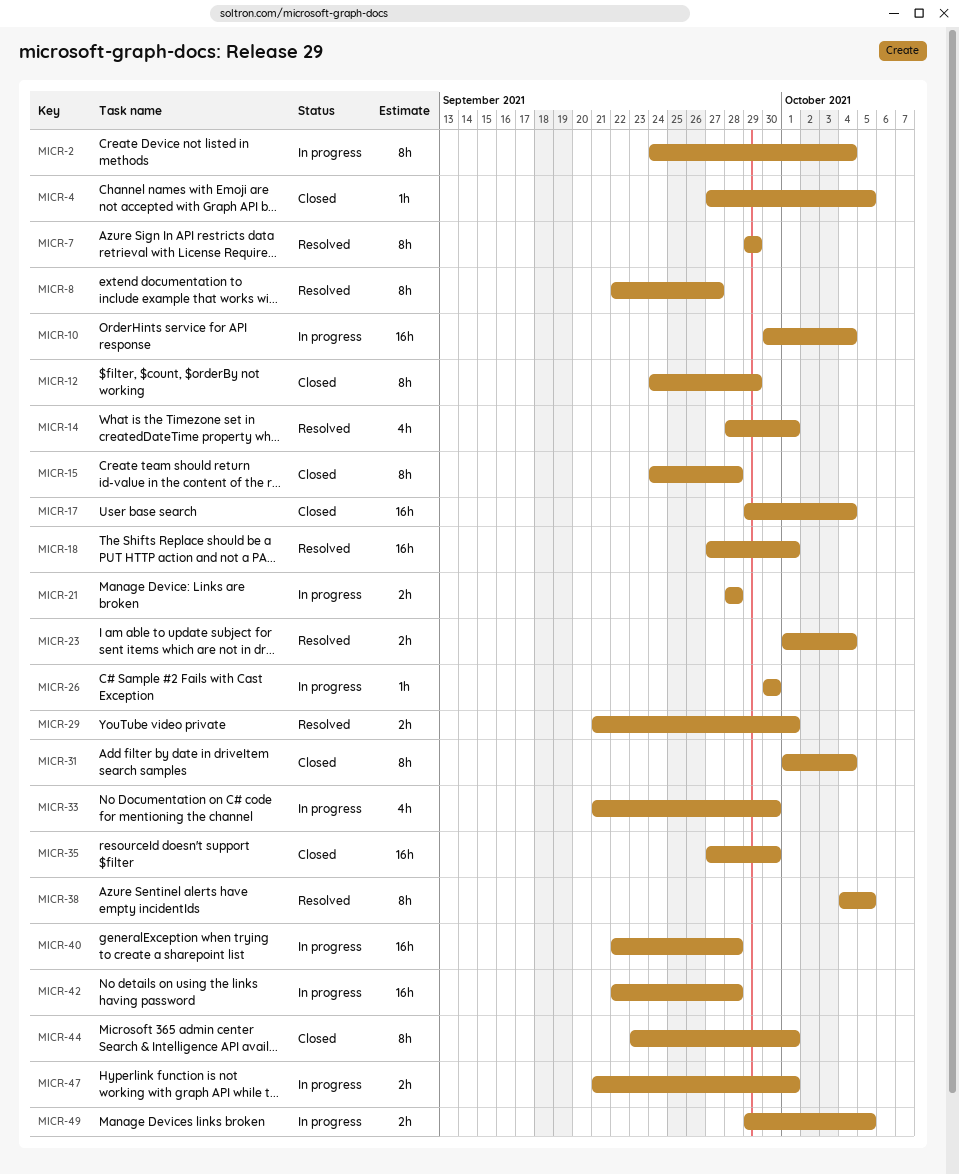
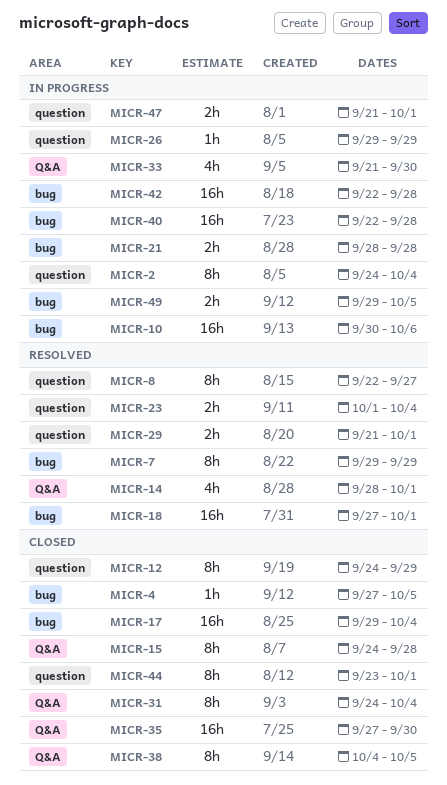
MICR-10, due: Oct 4 -> Oct 6
MICR-26, start: Sep 30 -> Sep 29
MICR-26, due: Sep 30 -> Sep 29
MICR-31, start: Oct 1 -> Sep 24
MICR-38, status: Resolved -> Closed

